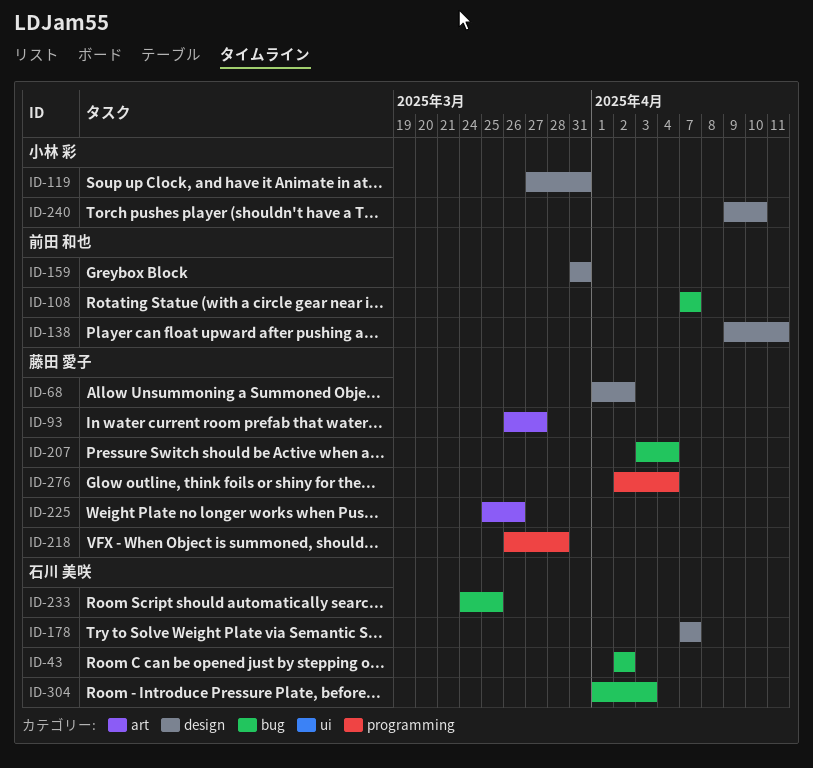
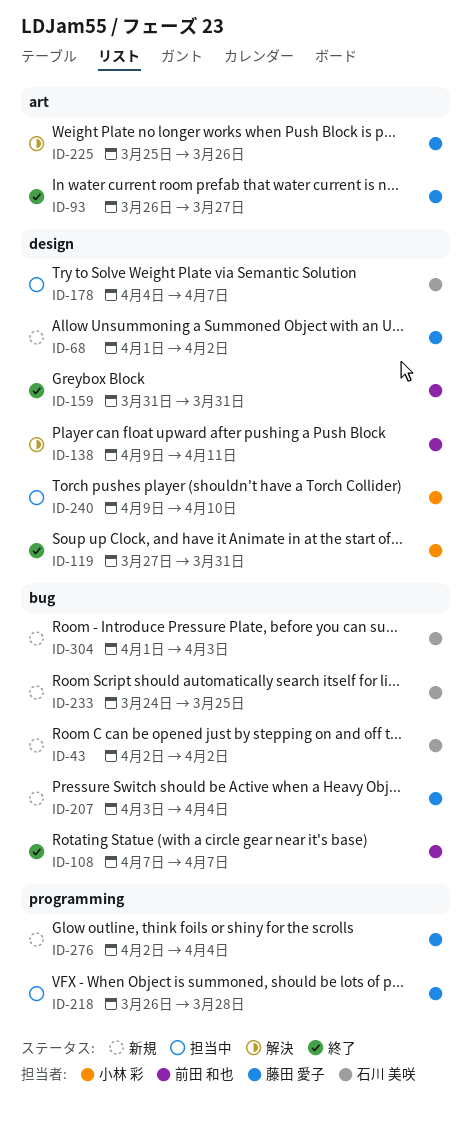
ID-178, start: Apr 7 -> Apr 4

